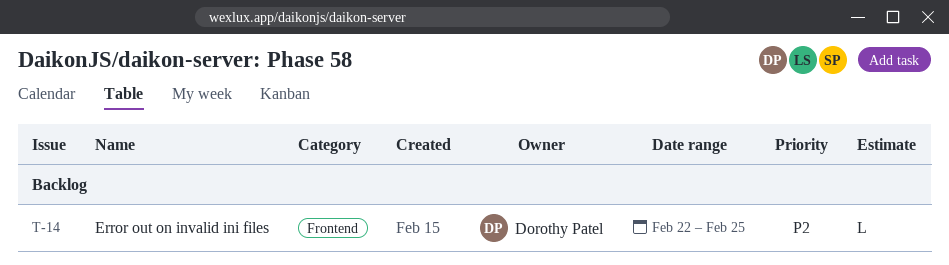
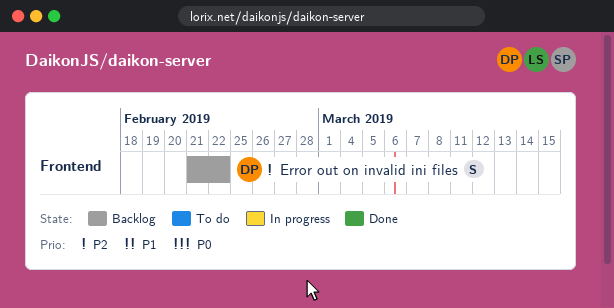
Error out on invalid ini files, estimate: L -> S
Error out on invalid ini files, start: Feb 22 -> Feb 21
Error out on invalid ini files, due: Feb 25 -> Feb 22

